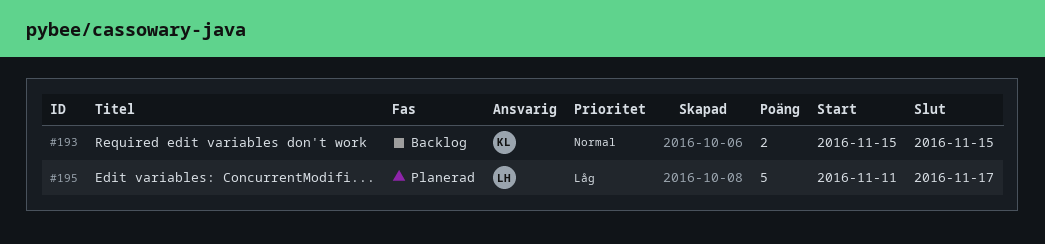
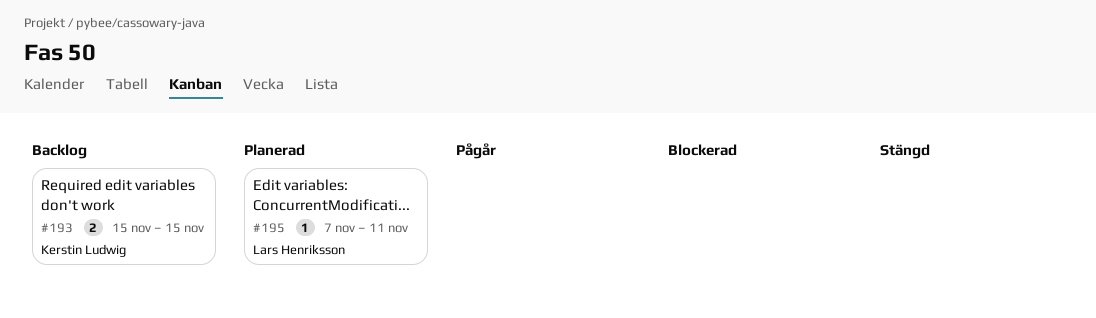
#195, estimate: 5 -> 1
#195, start: Nov 11 -> Nov 7
#195, due: Nov 17 -> Nov 11

